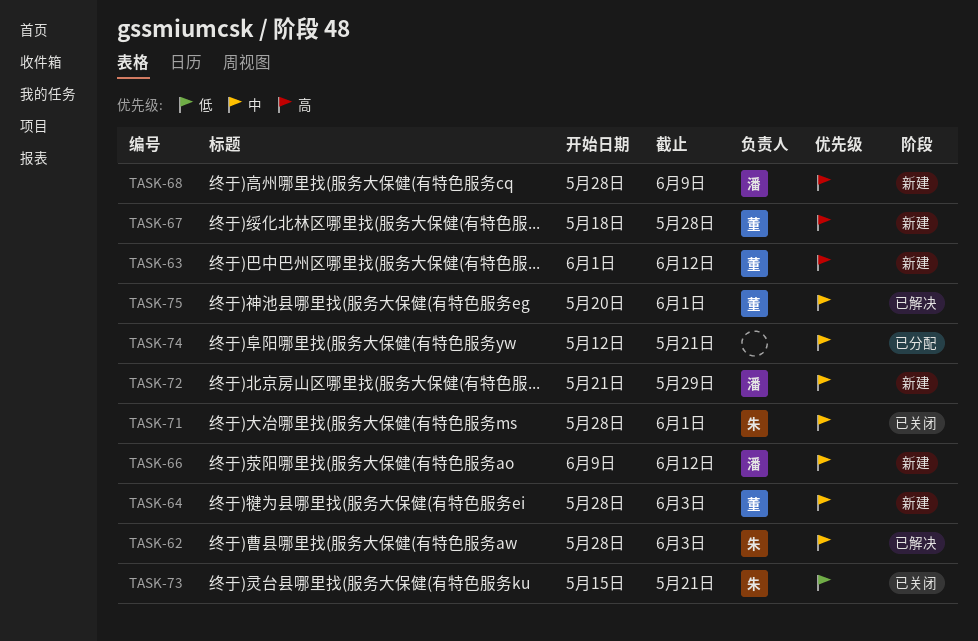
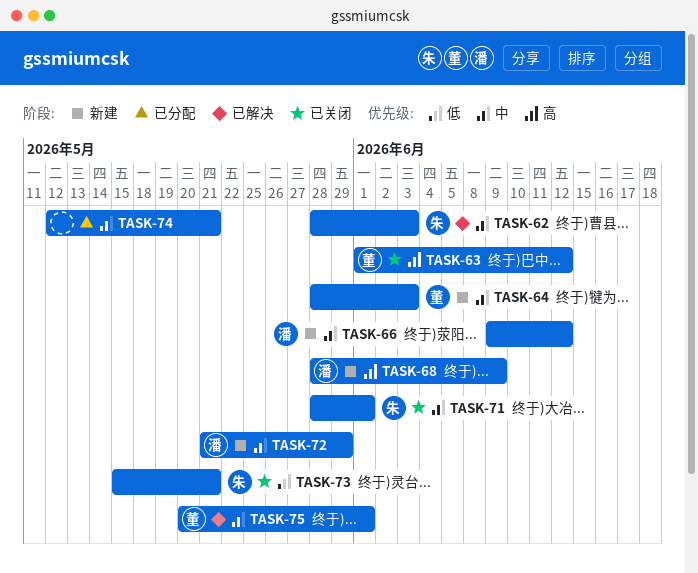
TASK-63, status: 新建 -> 已关闭
TASK-67: present -> none

